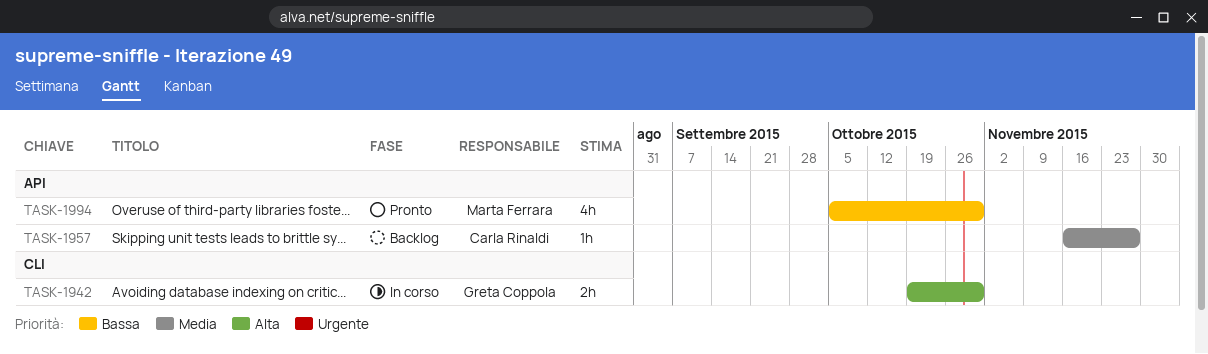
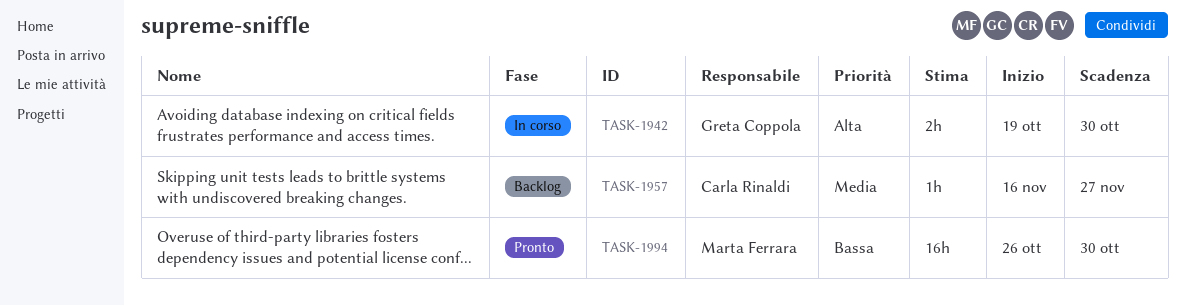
TASK-1994, estimate: 4h -> 16h
TASK-1994, start: Oct 5 -> Oct 26

